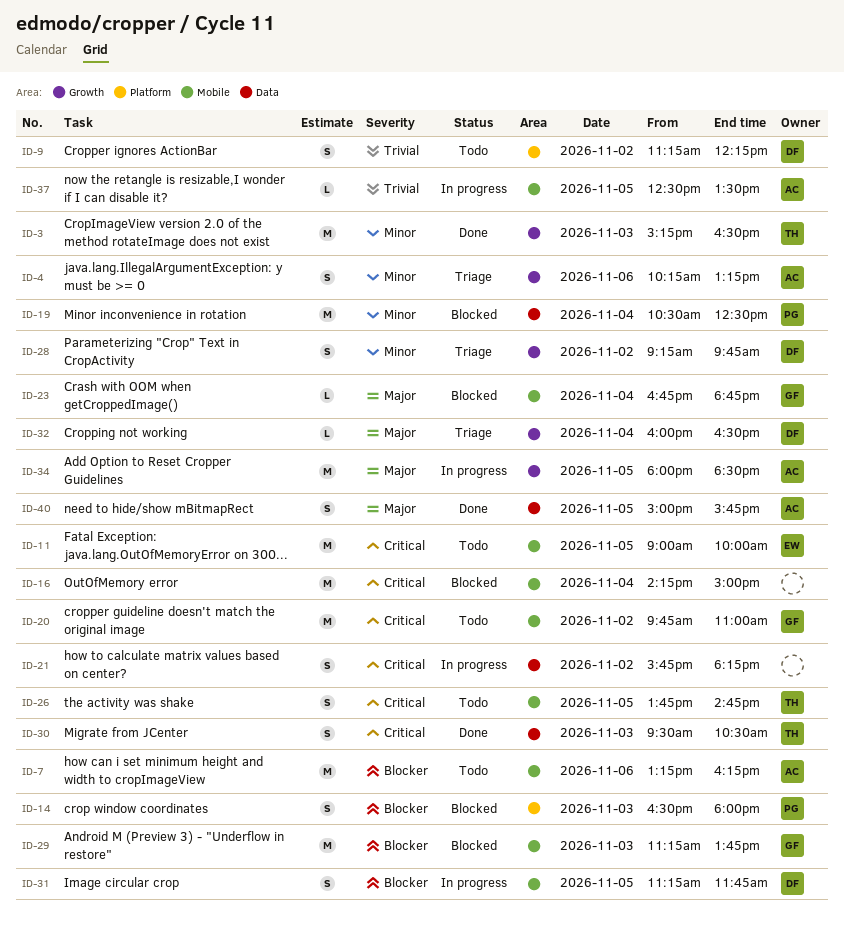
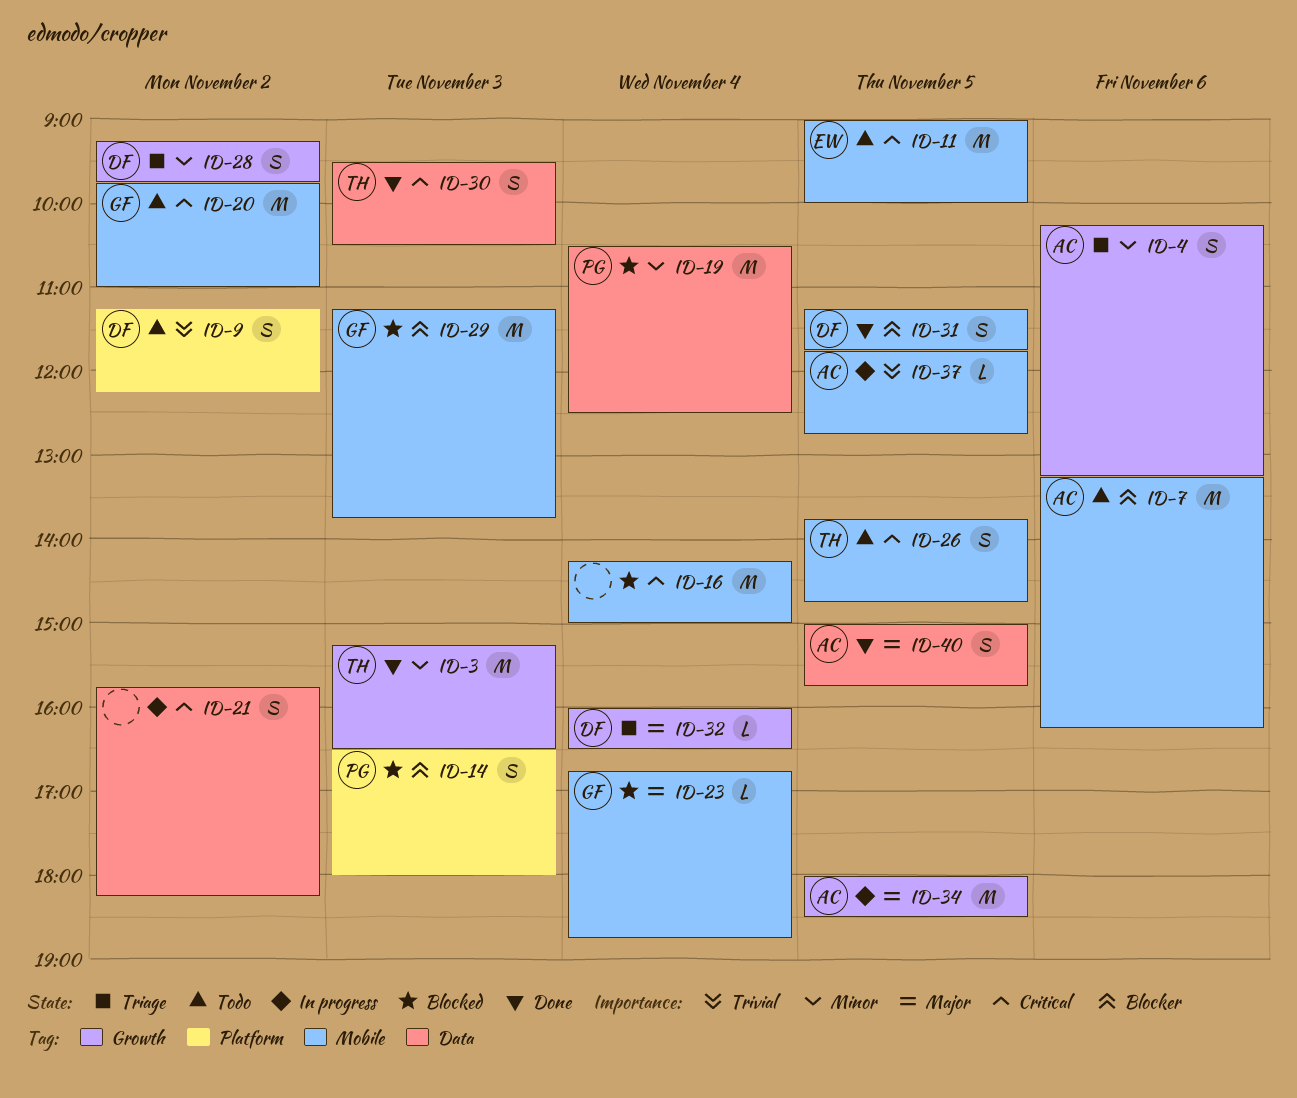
ID-31, status: In progress -> Done
ID-37, begins: 12:30 -> 11:45
ID-37, ends: 13:30 -> 12:45

